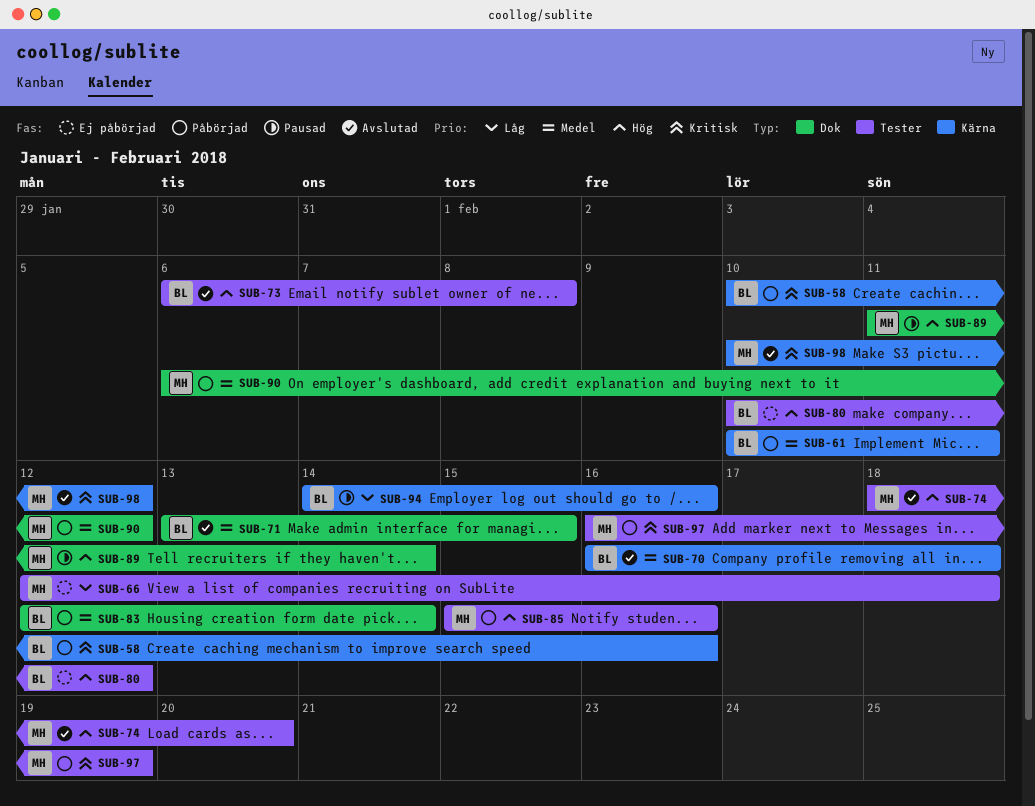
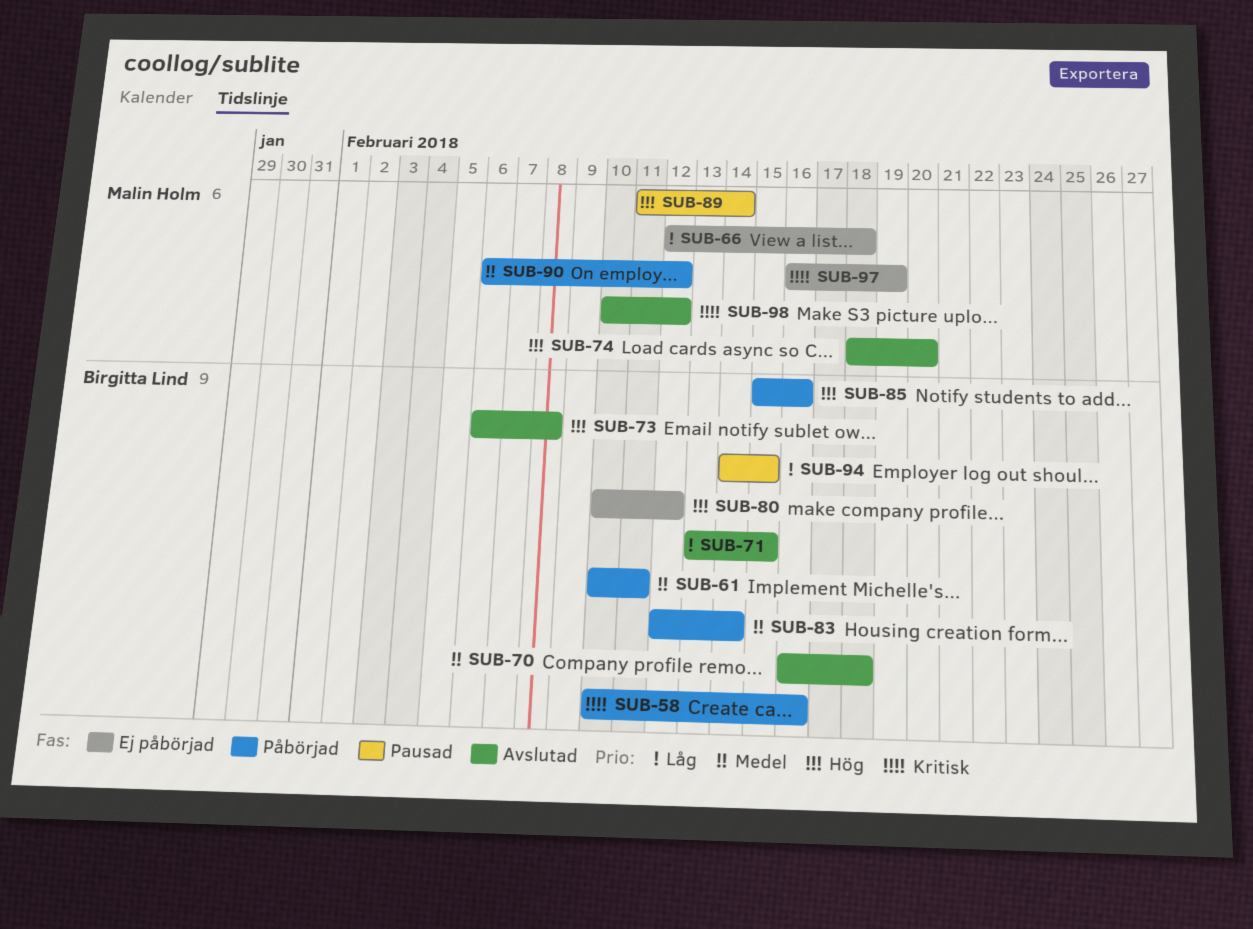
SUB-71, priority: Medel -> Låg
SUB-85, owner: Malin Holm -> Birgitta Lind
SUB-94, due: Feb 16 -> Feb 15
SUB-97, status: Påbörjad -> Ej påbörjad

